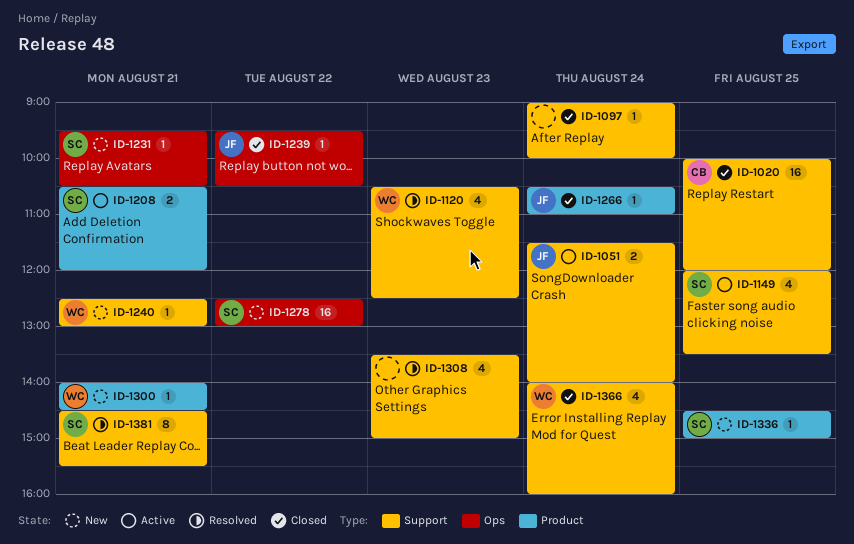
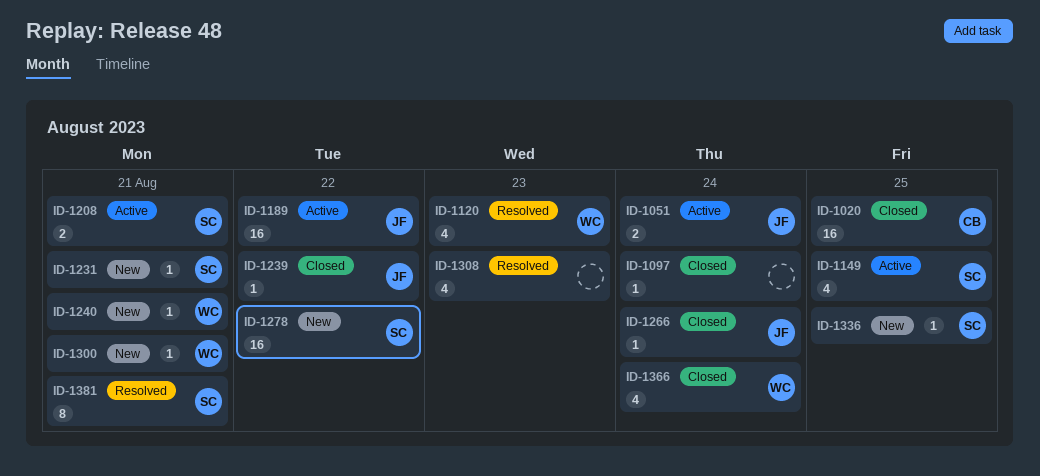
ID-1189: none -> present

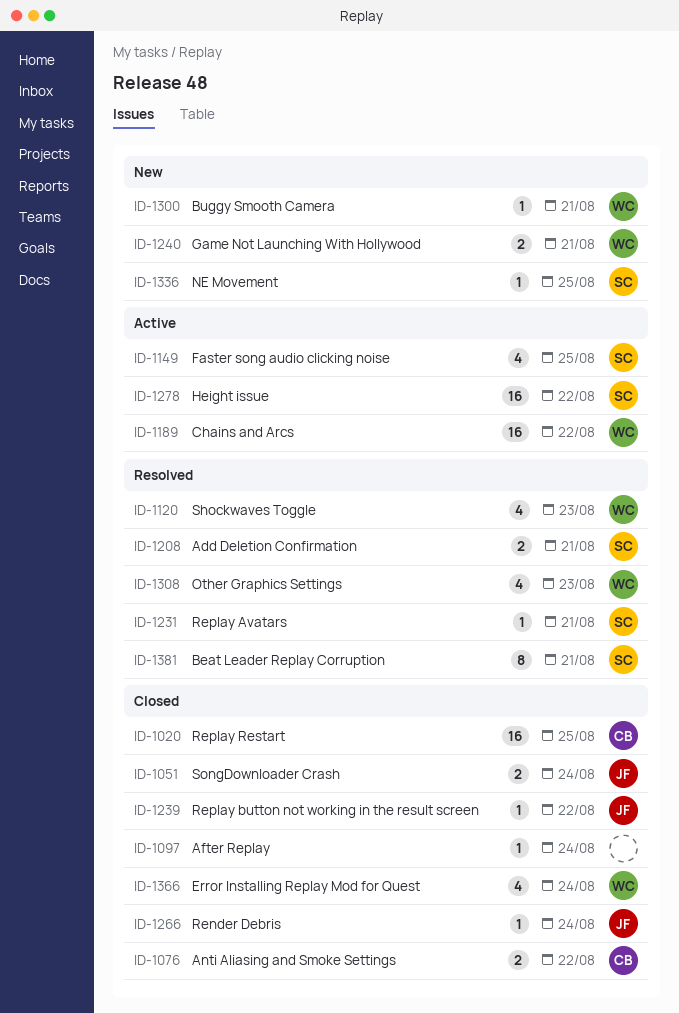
ID-1051, status: Active -> Closed
ID-1076: none -> present
ID-1189, owner: JF -> WC
ID-1208, status: Active -> Resolved
ID-1231, status: New -> Resolved
ID-1240, estimate: 1 -> 2
ID-1278, status: New -> Active
ID-1308, owner: none -> WC

